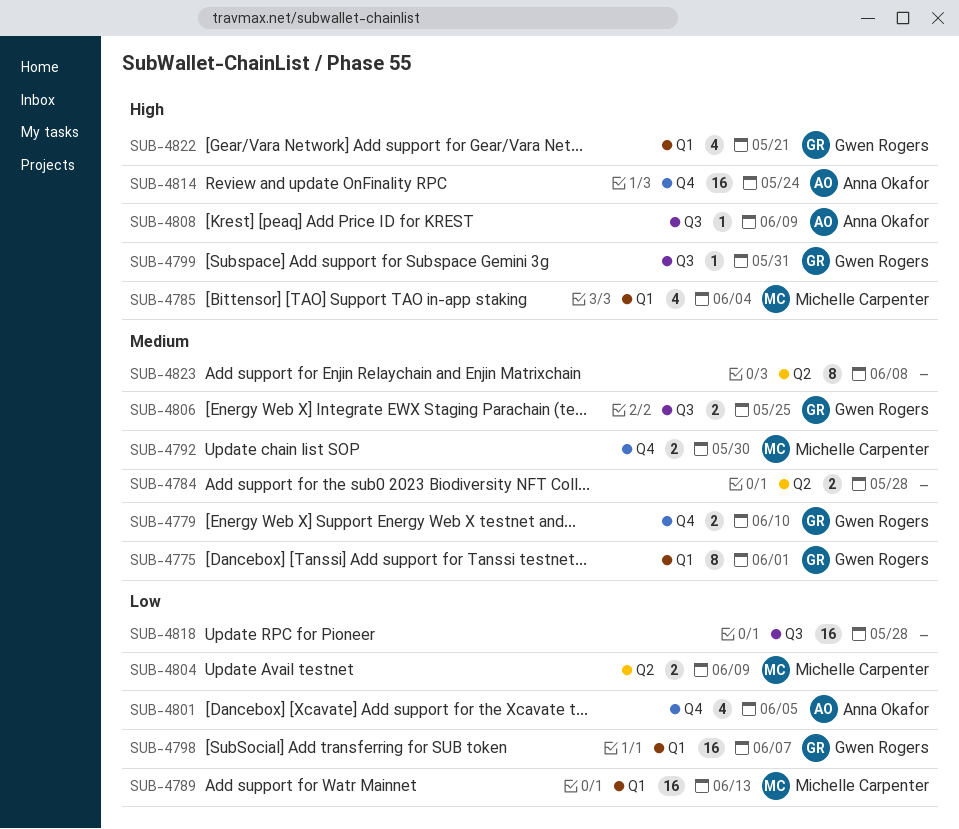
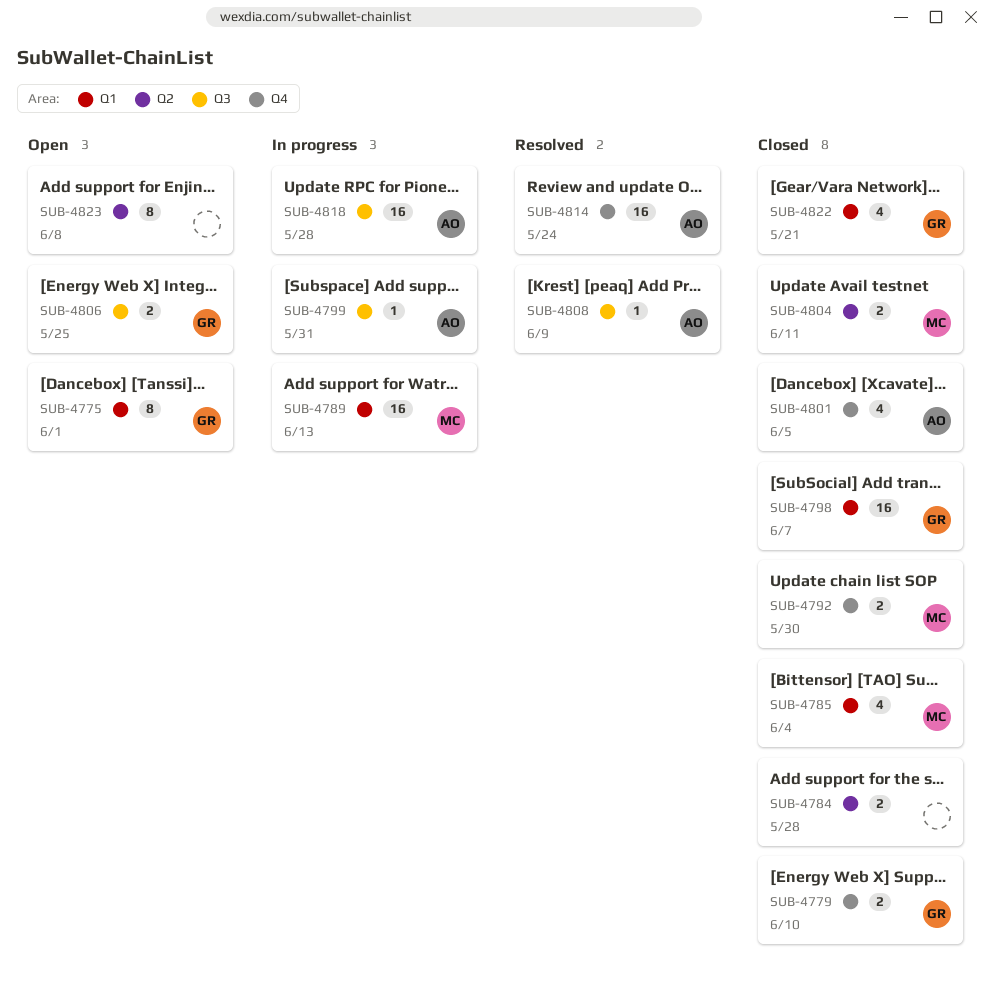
SUB-4799, owner: Gwen Rogers -> Anna Okafor
SUB-4804, due: Jun 9 -> Jun 11
SUB-4818, owner: none -> Anna Okafor

